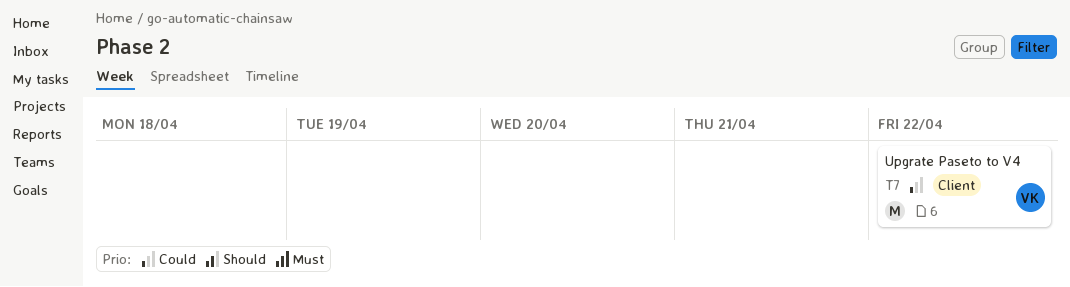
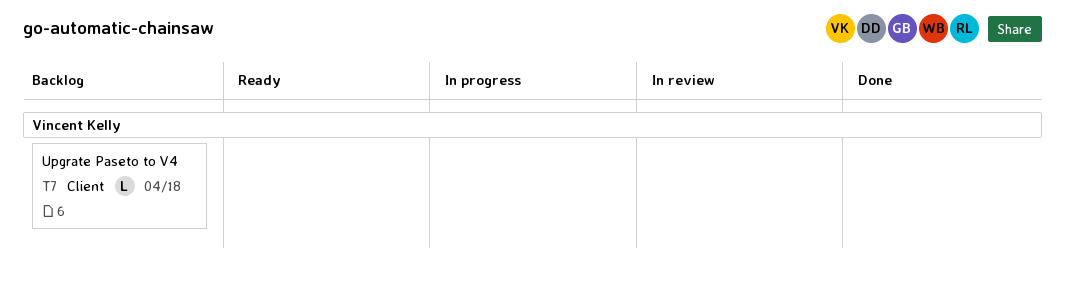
T7, estimate: M -> L
T7, due: Apr 22 -> Apr 18

